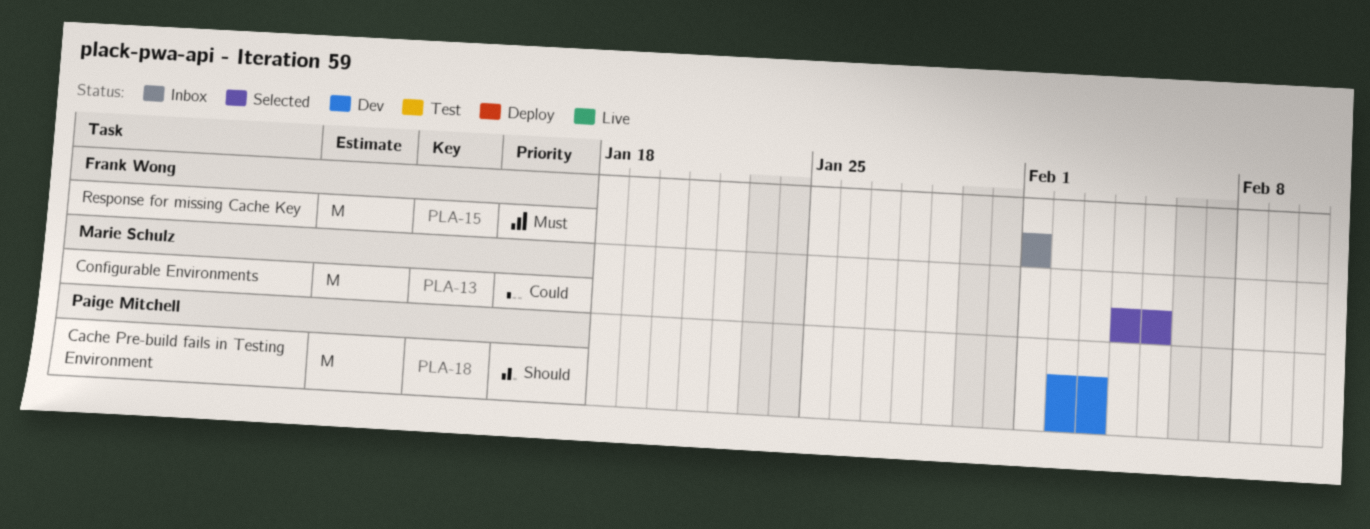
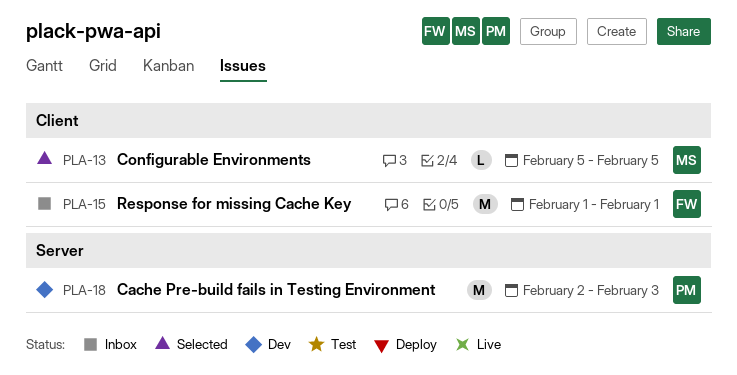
PLA-13, estimate: M -> L
PLA-13, start: Feb 4 -> Feb 5

